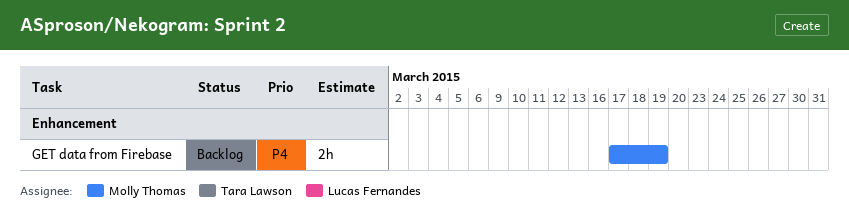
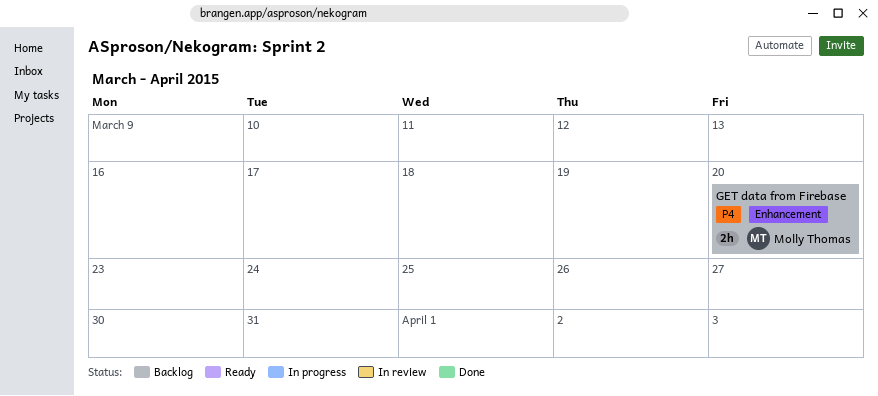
GET data from Firebase, due: Mar 19 -> Mar 20

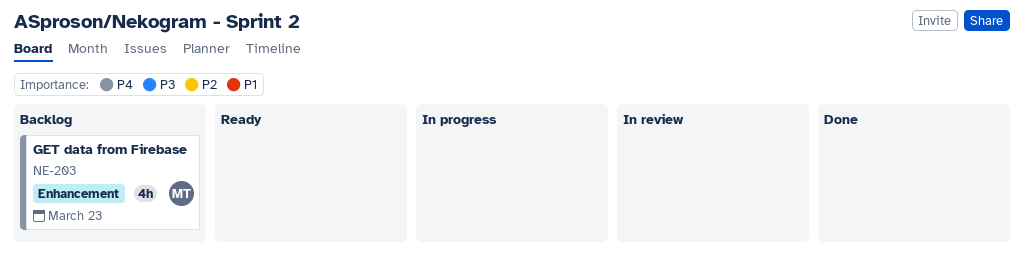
GET data from Firebase, estimate: 2h -> 4h
GET data from Firebase, due: Mar 20 -> Mar 23

